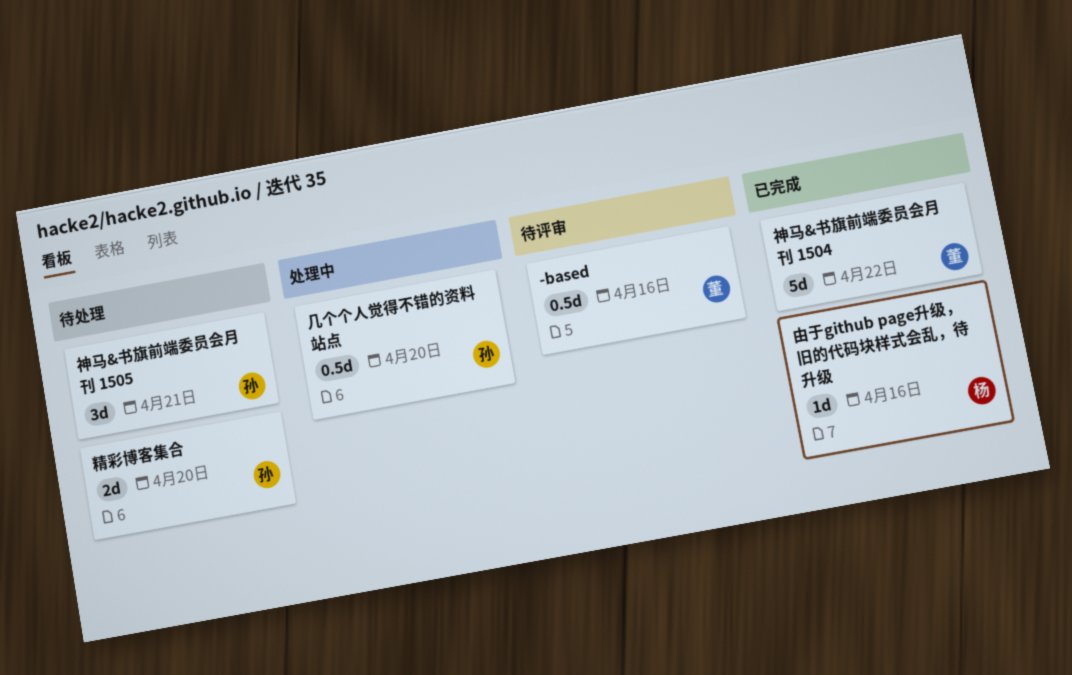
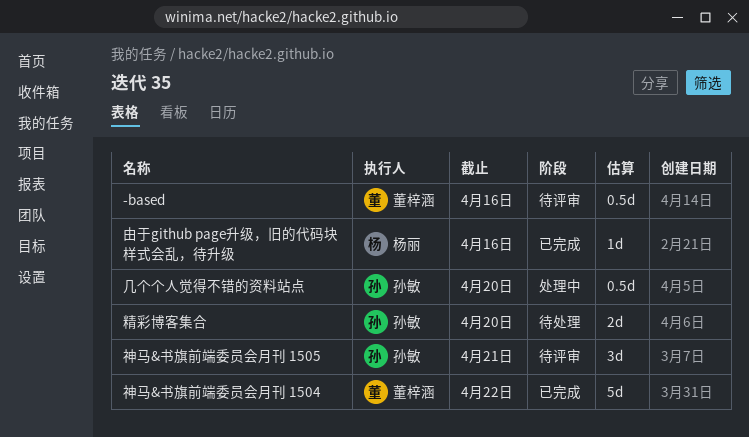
神马&书旗前端委员会月刊 1505, status: 待处理 -> 待评审

